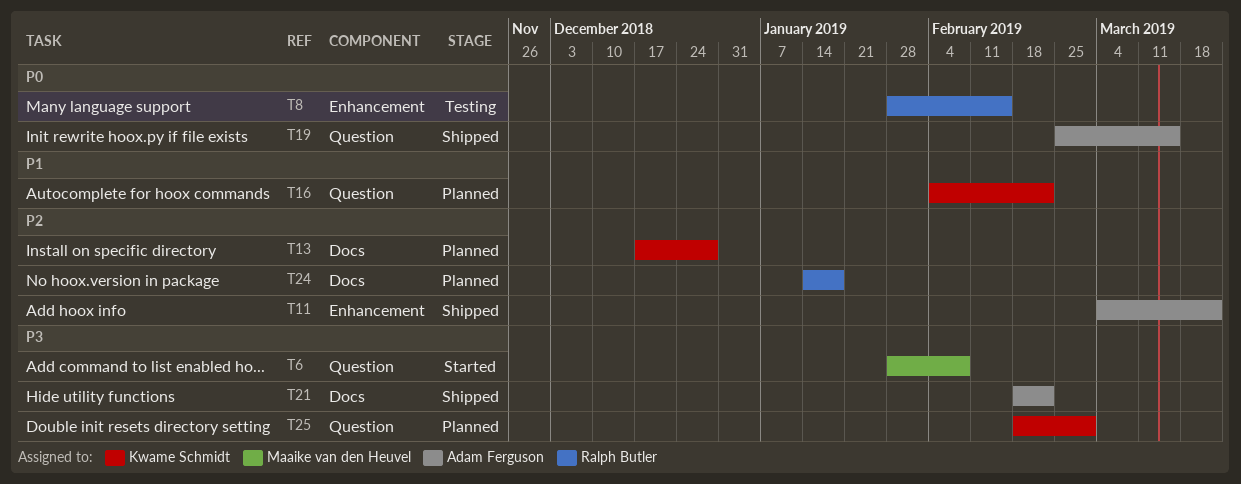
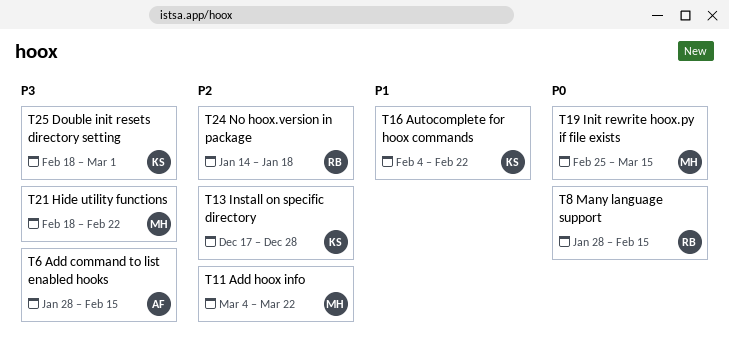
T6, owner: Maaike van den Heuvel -> Adam Ferguson
T6, due: Feb 8 -> Feb 15
T11, owner: Adam Ferguson -> Maaike van den Heuvel
T19, owner: Adam Ferguson -> Maaike van den Heuvel
T21, owner: Adam Ferguson -> Maaike van den Heuvel

